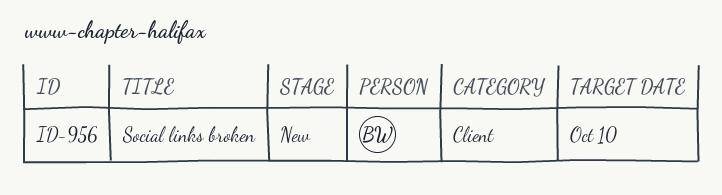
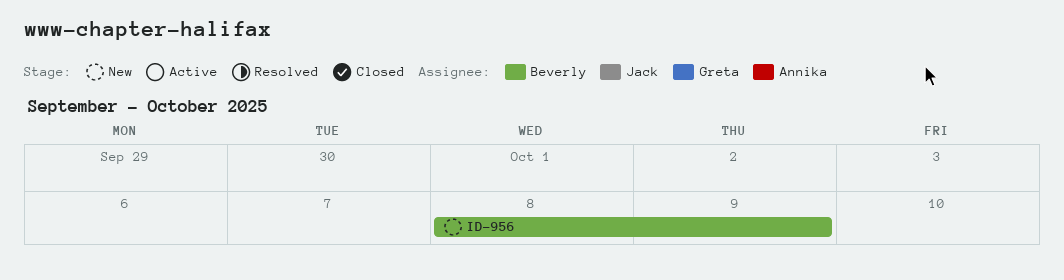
ID-956, due: Oct 10 -> Oct 9

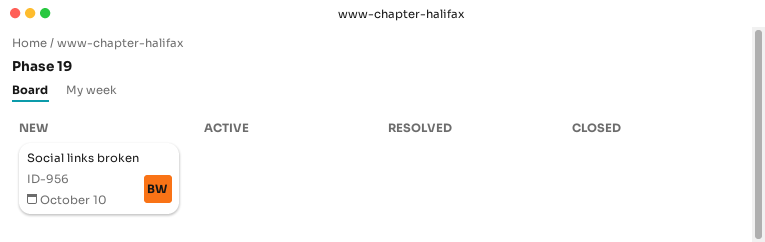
ID-956, due: Oct 9 -> Oct 10

